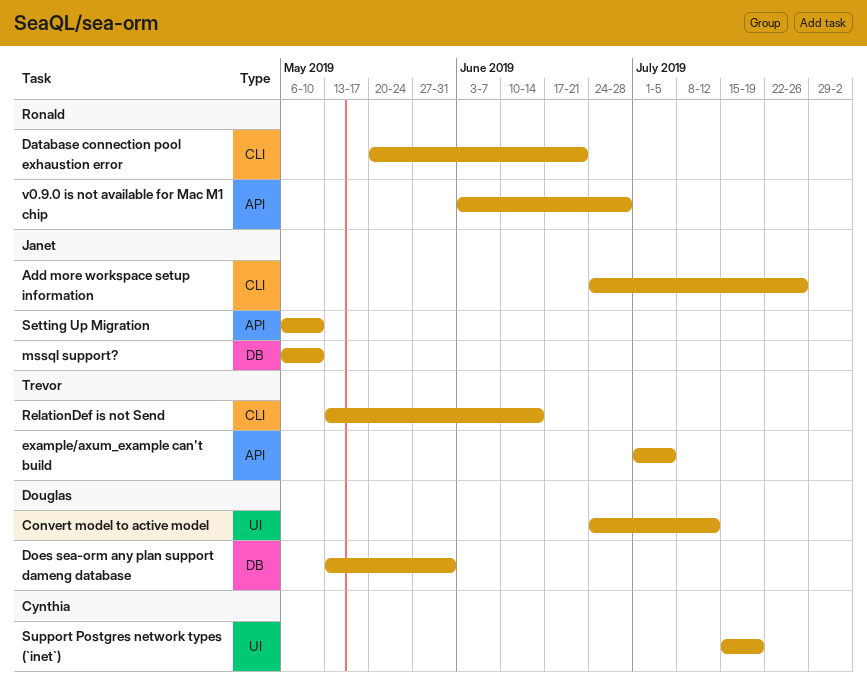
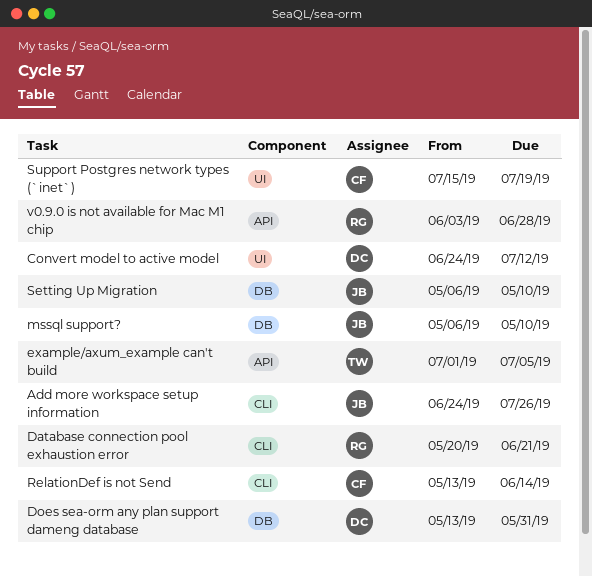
RelationDef is not Send, owner: Trevor -> Cynthia
Setting Up Migration, label: API -> DB

